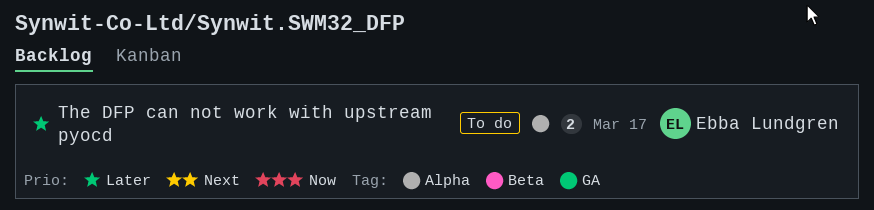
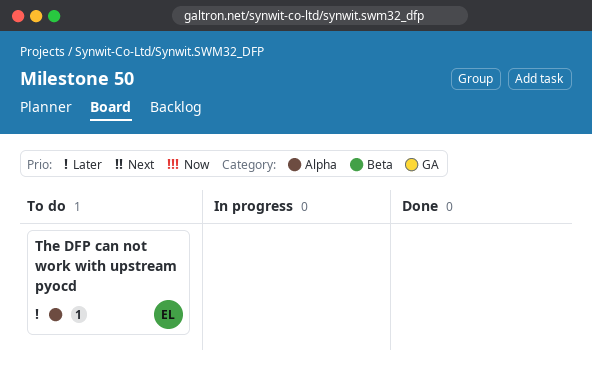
The DFP can not work with upstream pyocd, estimate: 2 -> 1

